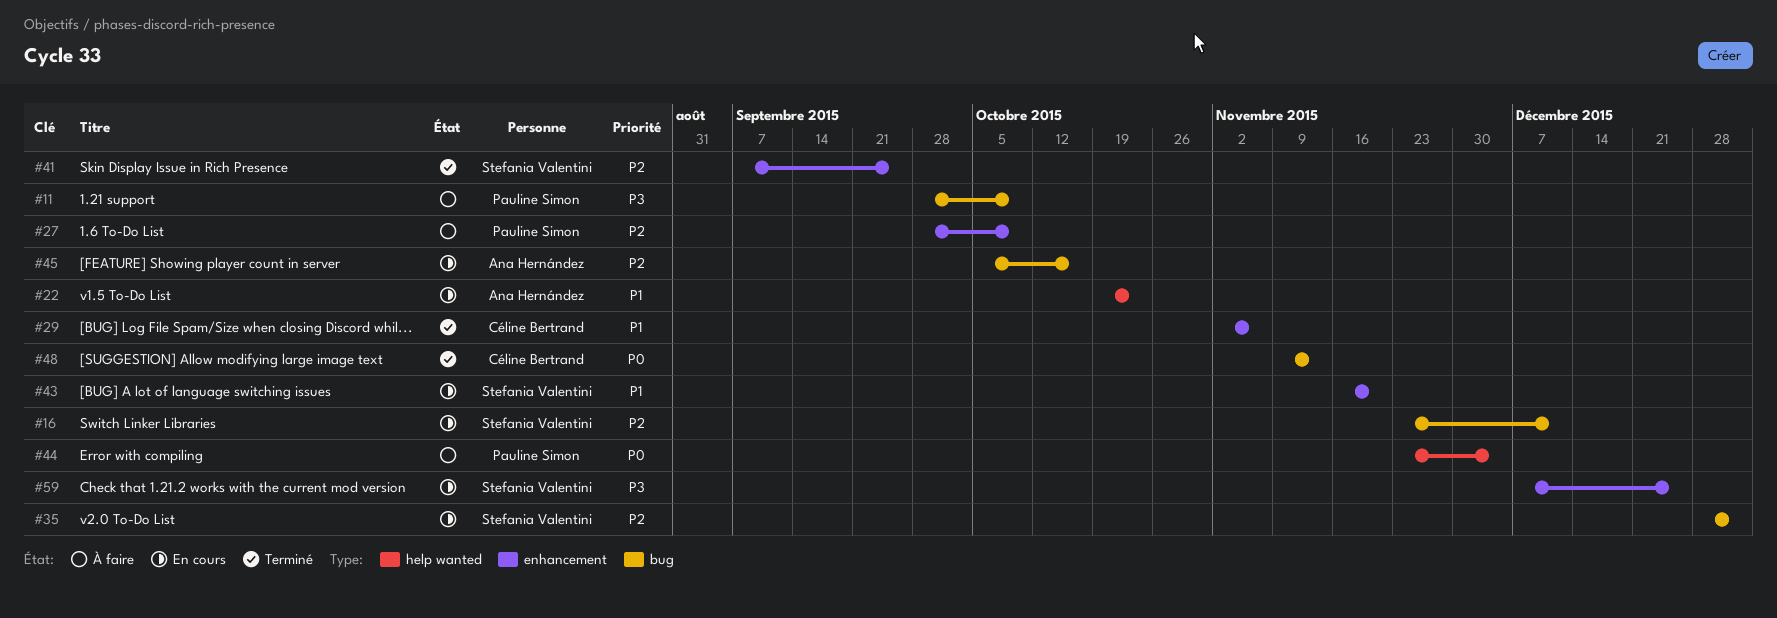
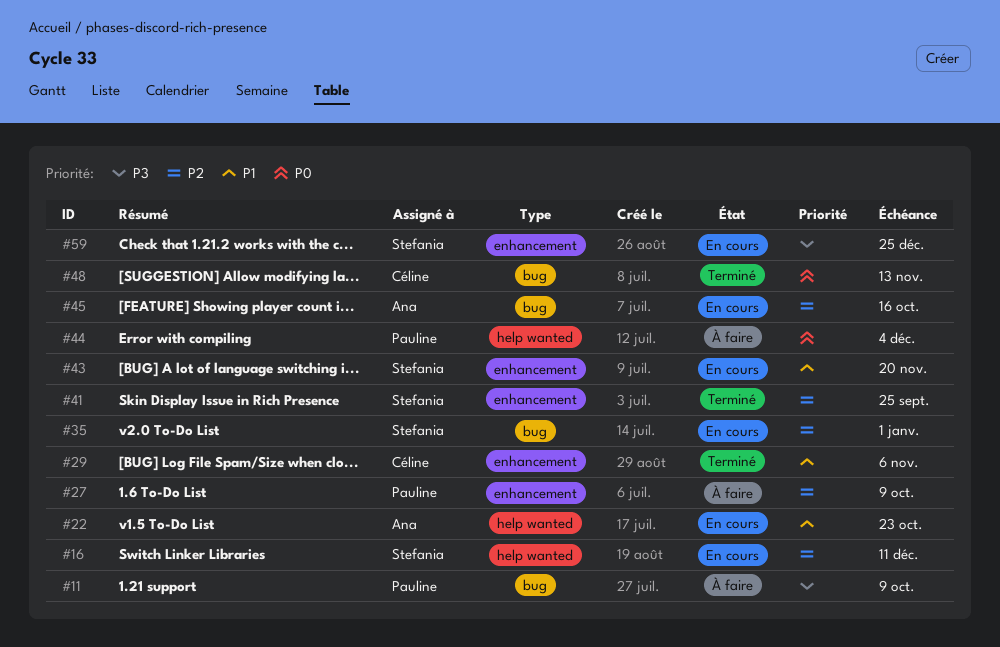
#16, label: bug -> help wanted

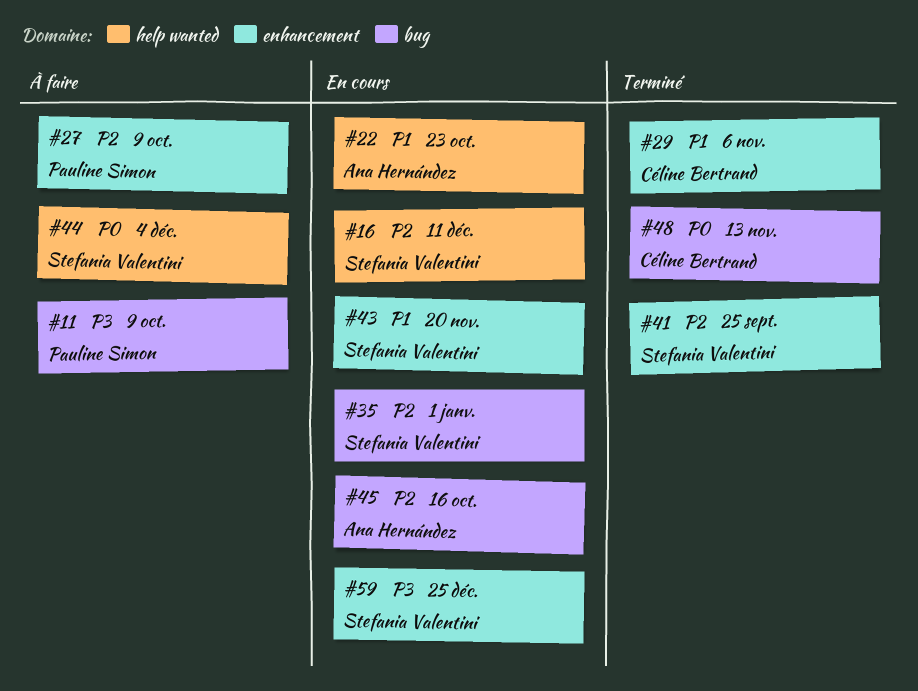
#44, owner: Pauline Simon -> Stefania Valentini

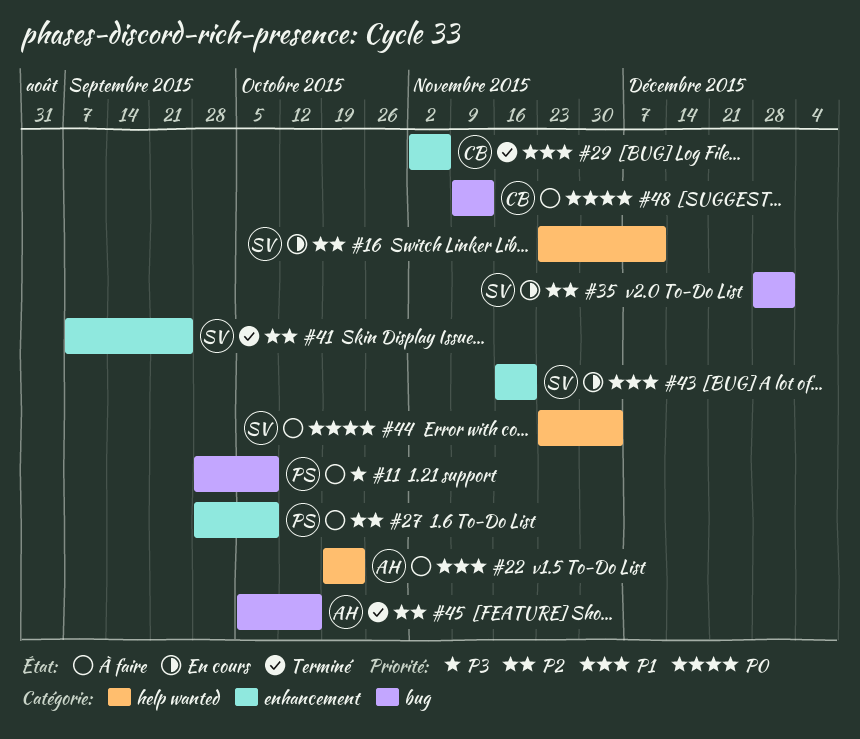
#22, status: En cours -> À faire
#45, status: En cours -> Terminé
#48, status: Terminé -> À faire
#59: present -> none

